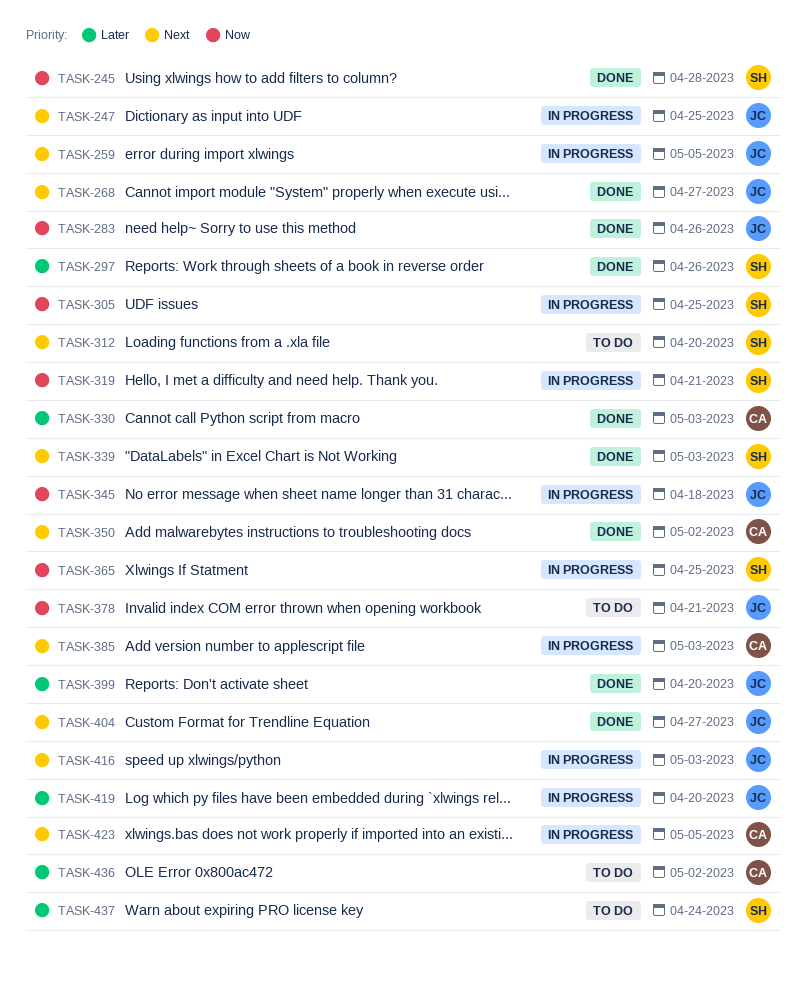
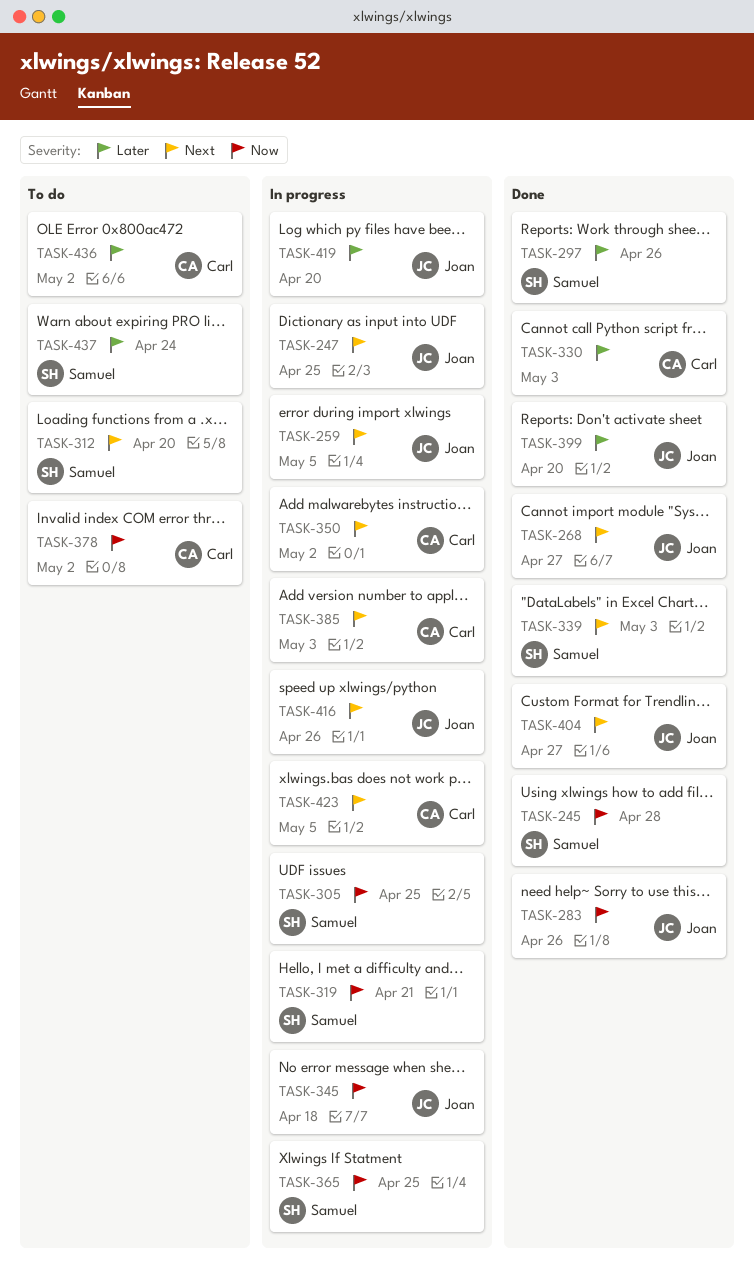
TASK-350, status: Done -> In progress
TASK-378, owner: Joan -> Carl
TASK-378, due: Apr 21 -> May 2
TASK-416, due: May 3 -> Apr 26

